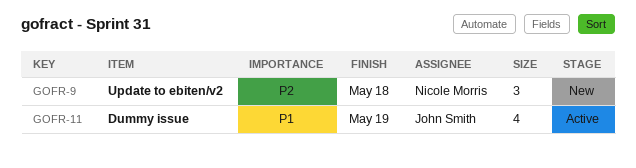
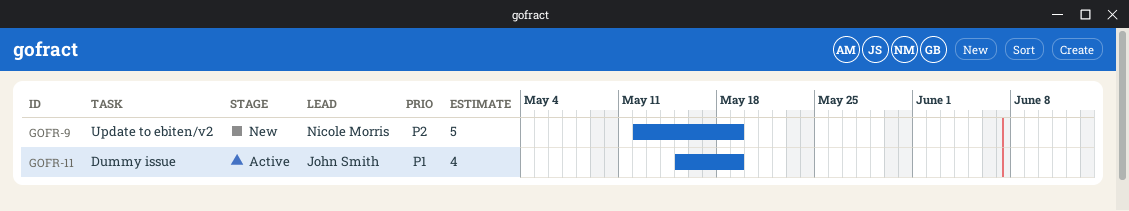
GOFR-9, estimate: 3 -> 5
GOFR-9, due: May 18 -> May 19

